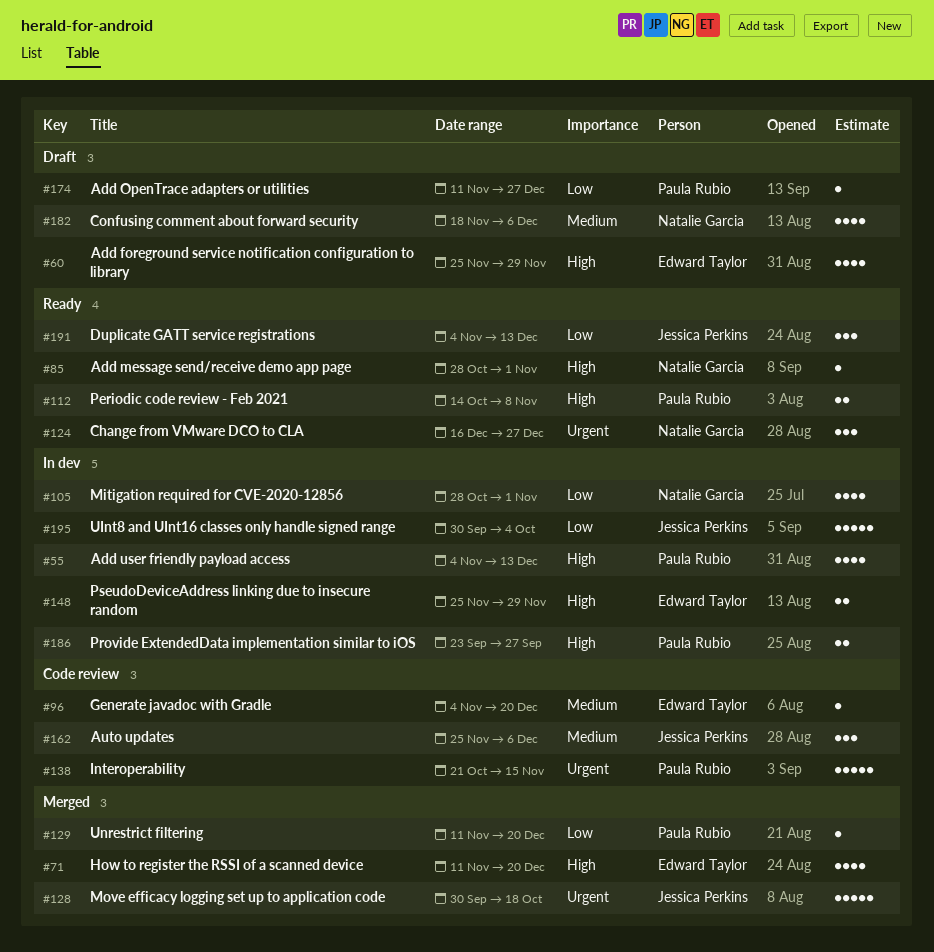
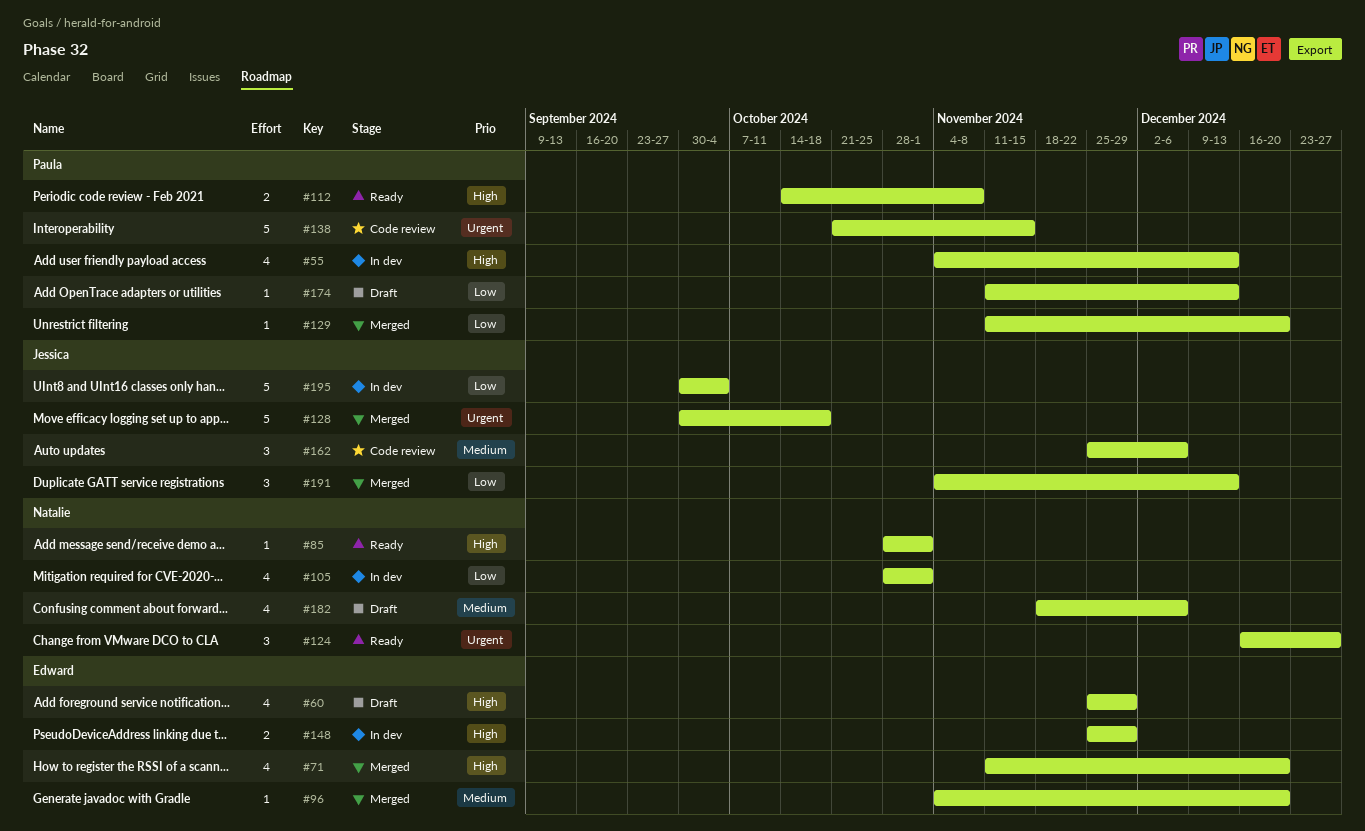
#96, status: Code review -> Merged
#174, due: Dec 27 -> Dec 13
#186: present -> none
#191, status: Ready -> Merged

